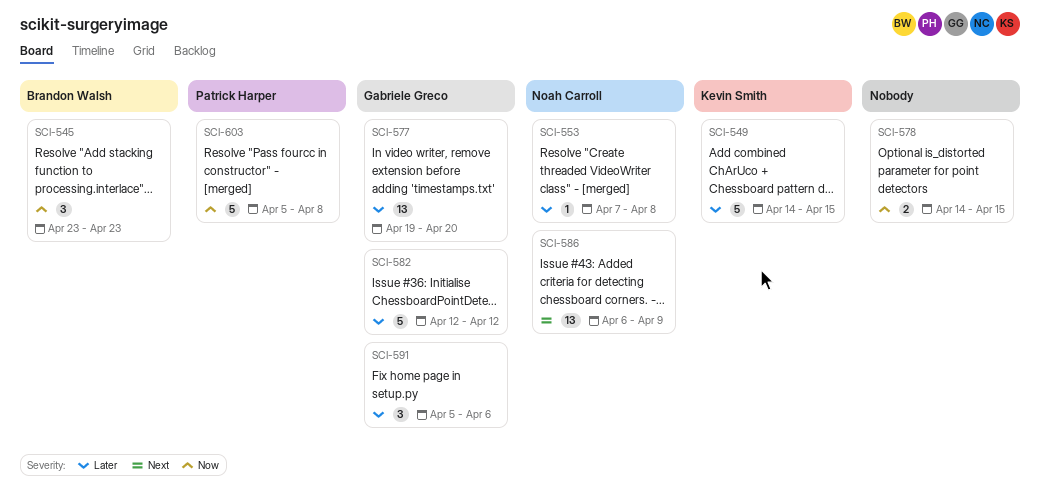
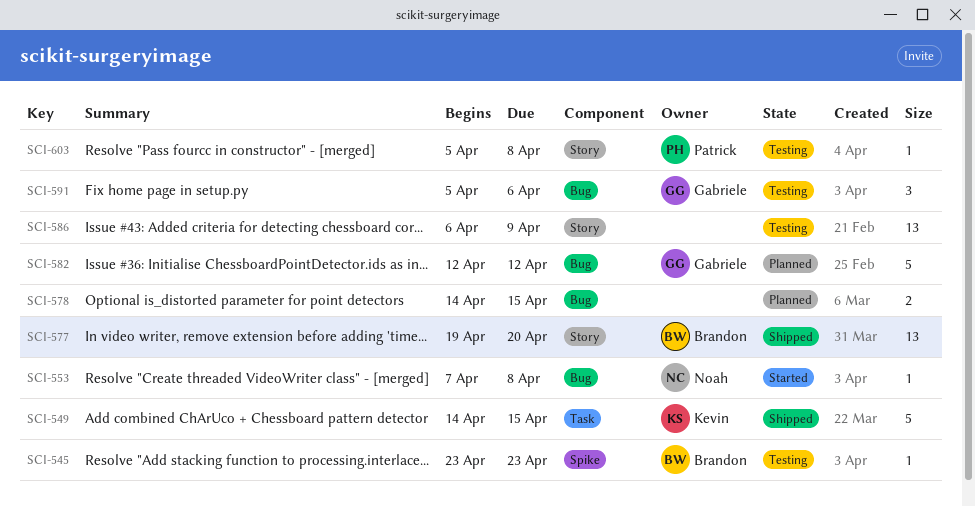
SCI-545, estimate: 3 -> 1
SCI-577, owner: Gabriele Greco -> Brandon Walsh
SCI-586, owner: Noah Carroll -> none
SCI-603, estimate: 5 -> 1

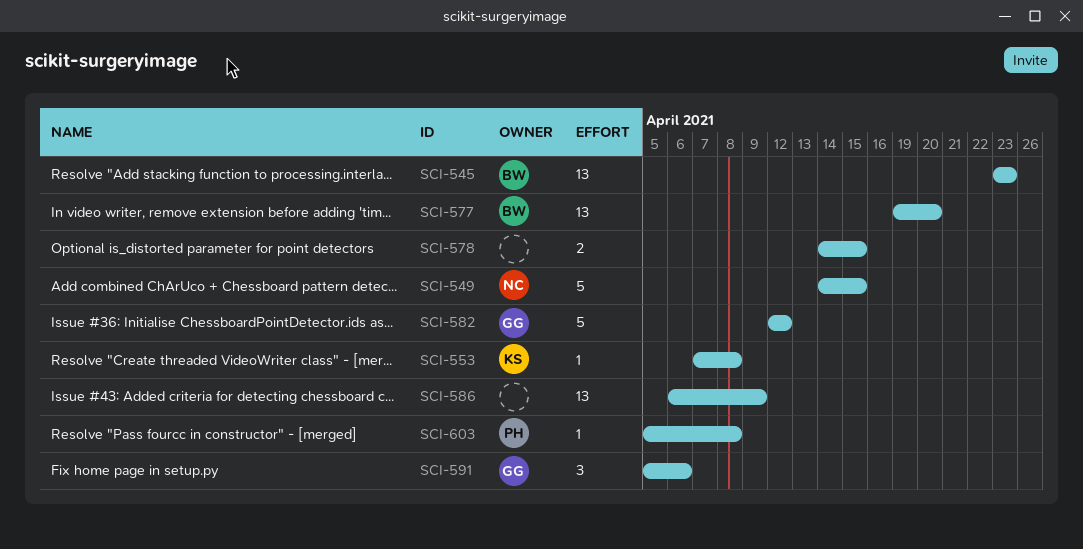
SCI-545, estimate: 1 -> 13
SCI-549, owner: Kevin -> Noah
SCI-553, owner: Noah -> Kevin

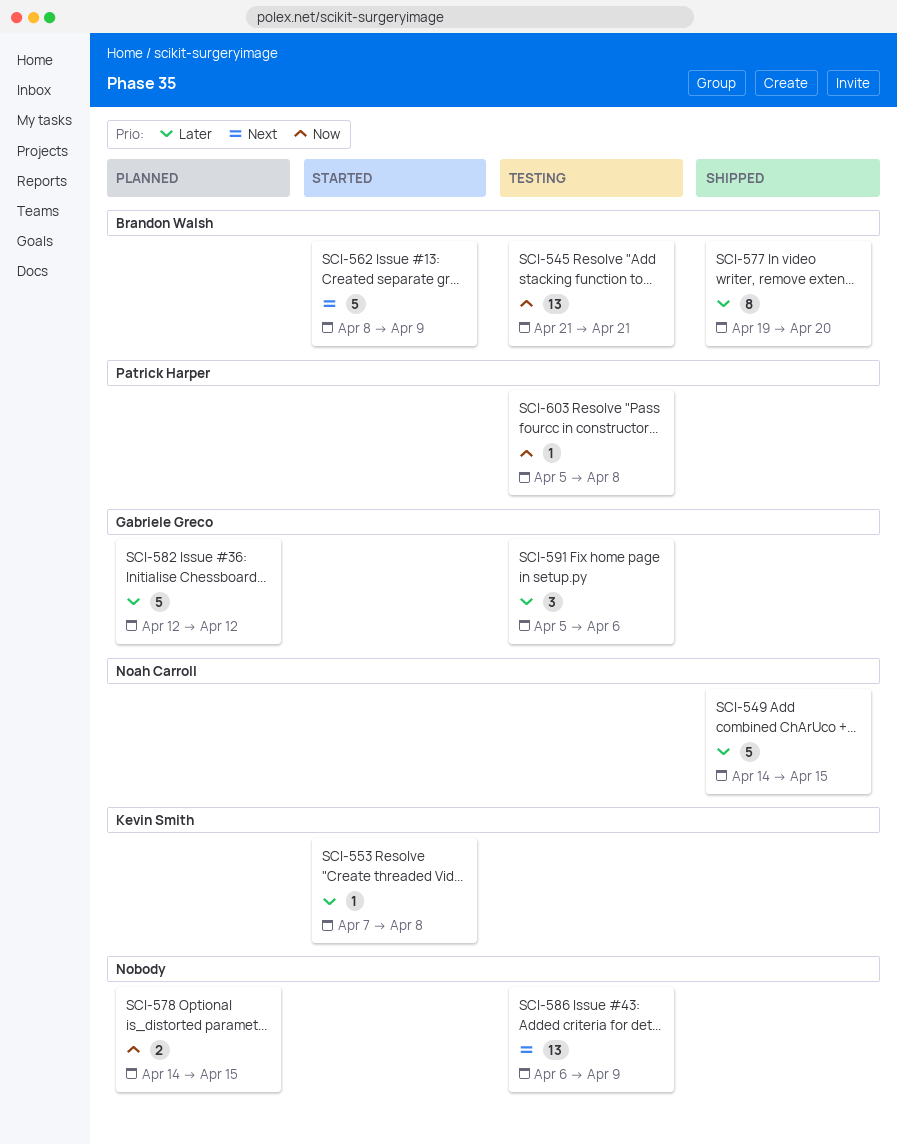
SCI-545, start: Apr 23 -> Apr 21
SCI-545, due: Apr 23 -> Apr 21
SCI-562: none -> present
SCI-577, estimate: 13 -> 8

